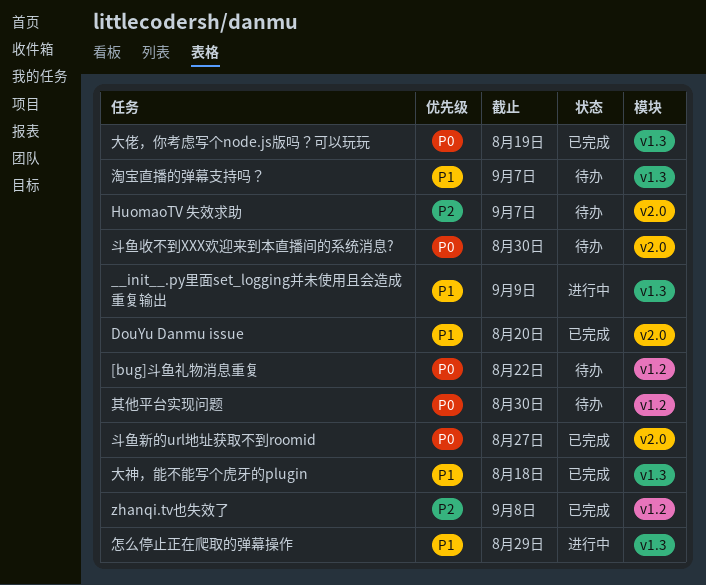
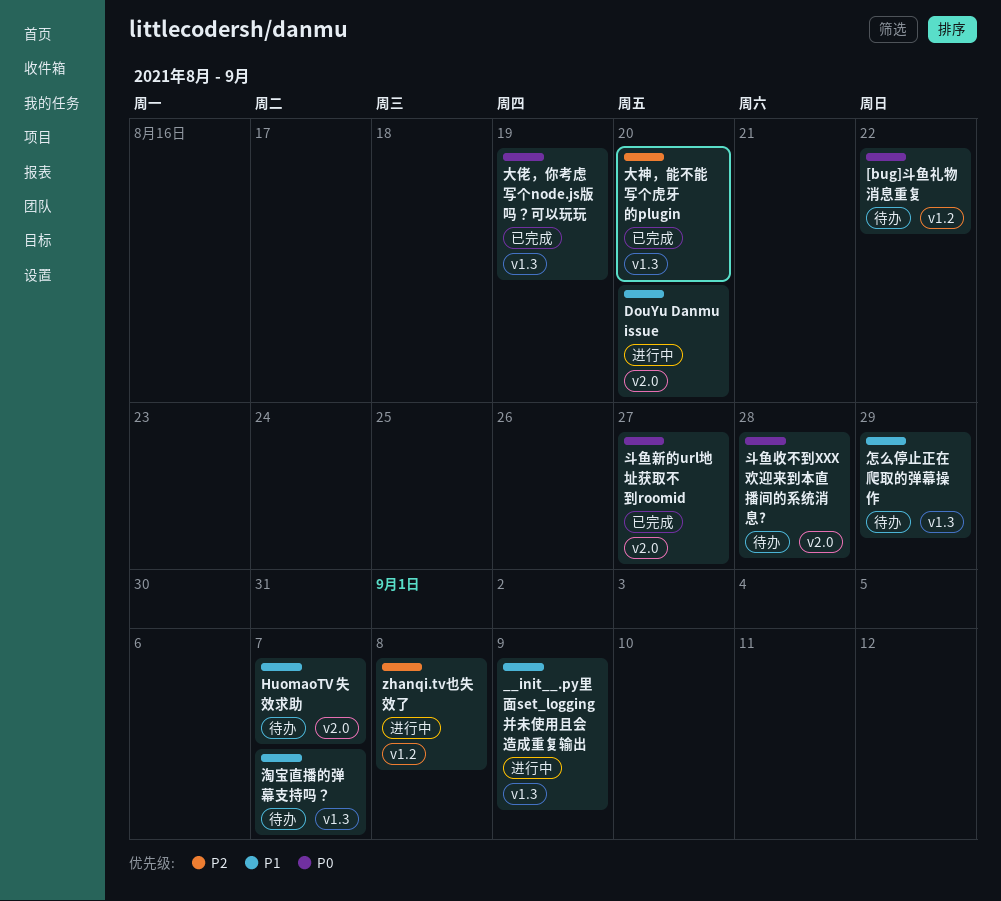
DouYu Danmu issue, status: 已完成 -> 进行中
HuomaoTV 失效求助, priority: P2 -> P1
zhanqi.tv也失效了, status: 已完成 -> 进行中
其他平台实现问题: present -> none
大神，能不能写个虎牙的plugin, priority: P1 -> P2
大神，能不能写个虎牙的plugin, due: Aug 18 -> Aug 20
怎么停止正在爬取的弹幕操作, status: 进行中 -> 待办
斗鱼收不到XXX欢迎来到本直播间的系统消息?, due: Aug 30 -> Aug 28

